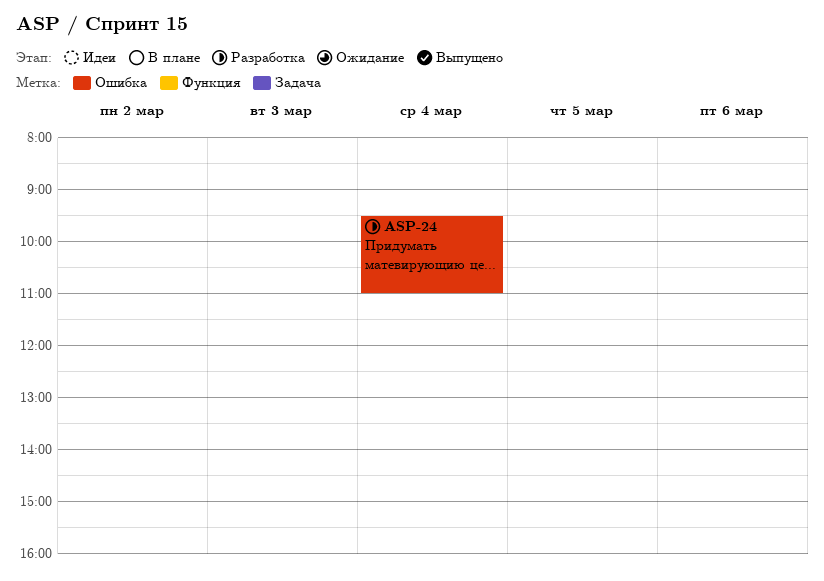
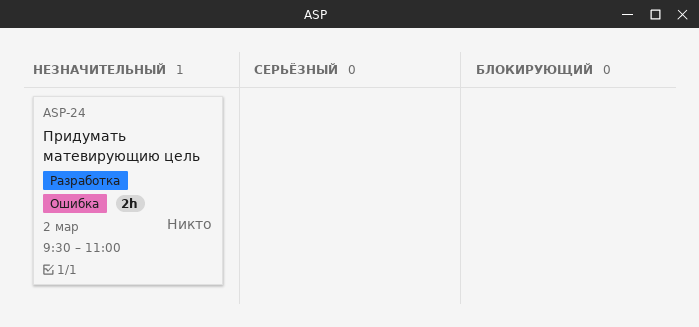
ASP-24, day: Mar 4 -> Mar 2

